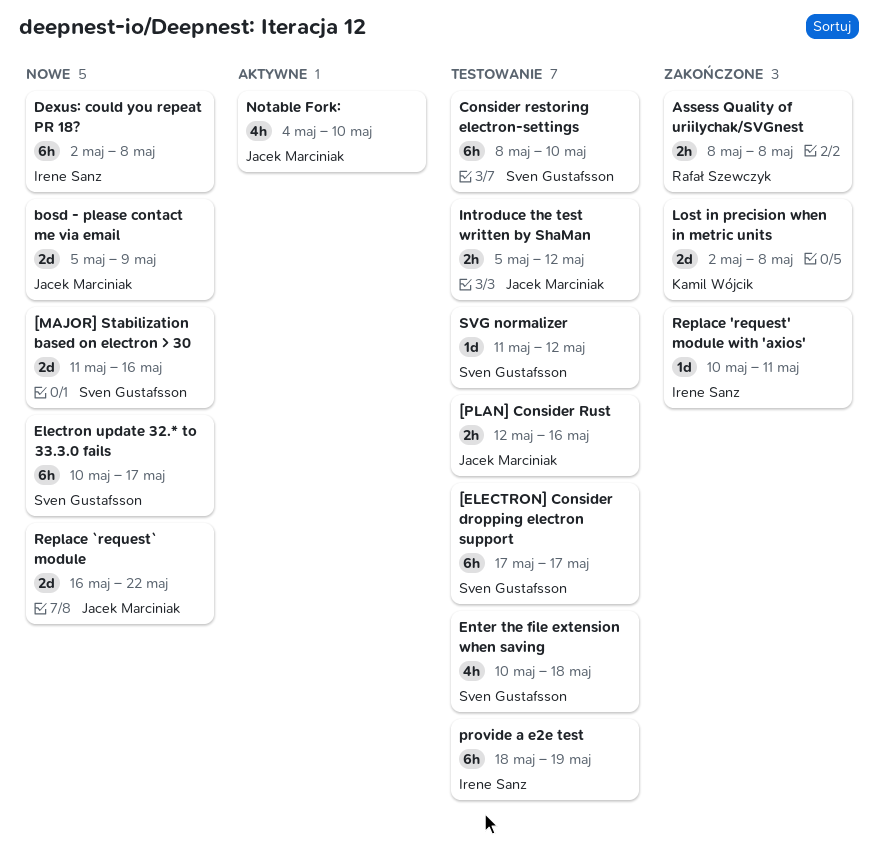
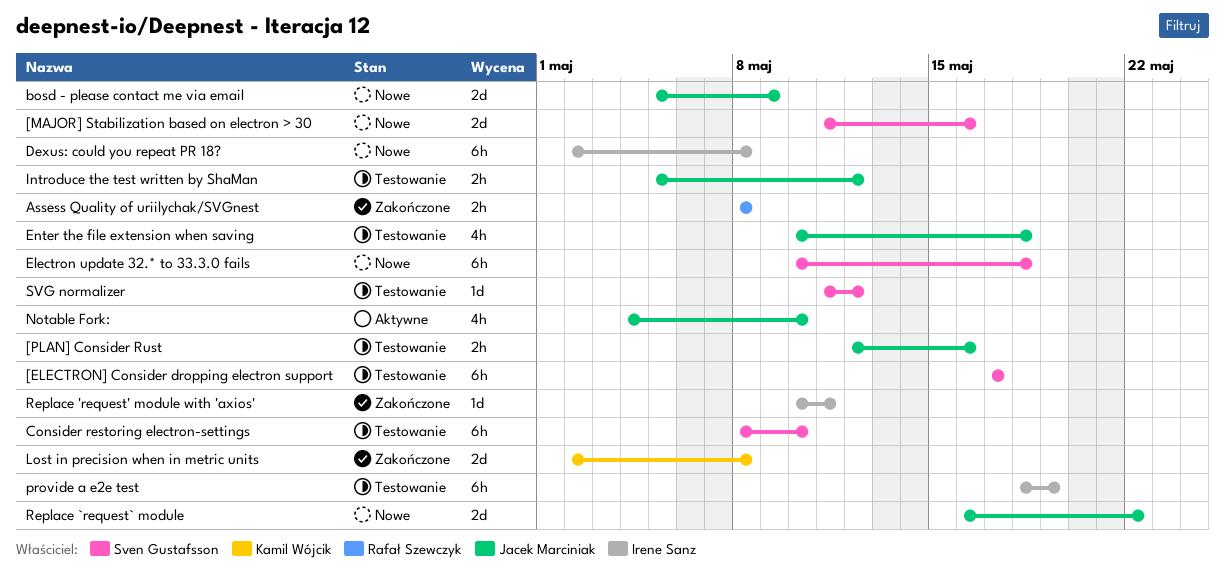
Electron update 32.* to 33.3.0 fails, due: May 17 -> May 18
Enter the file extension when saving, owner: Sven Gustafsson -> Jacek Marciniak

